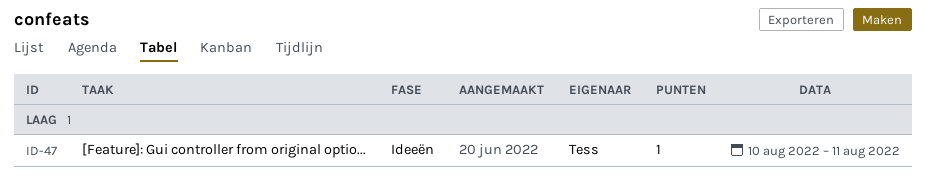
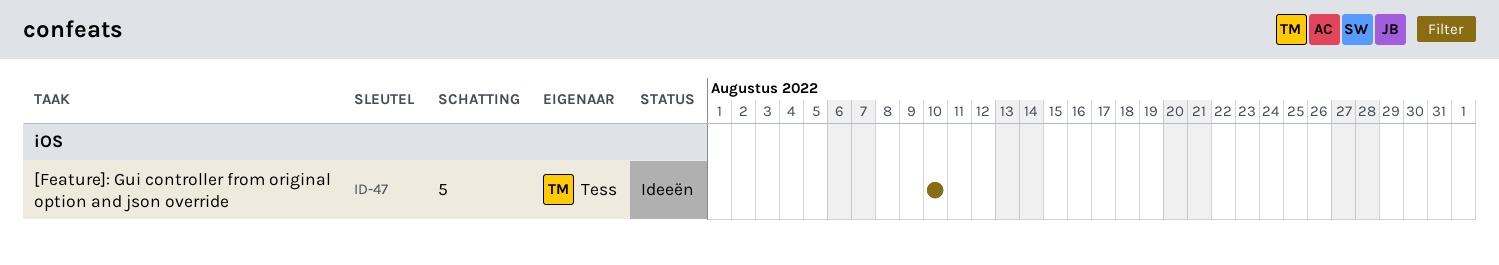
ID-47, estimate: 1 -> 5
ID-47, due: Aug 11 -> Aug 10

